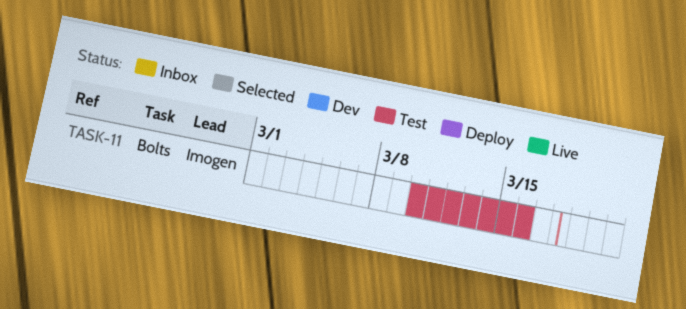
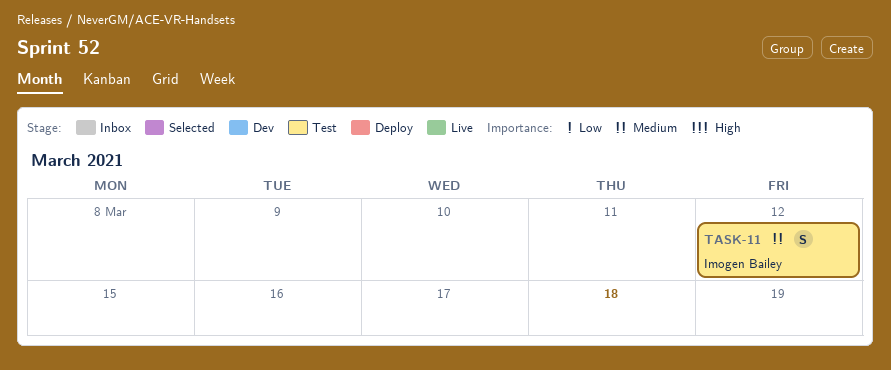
TASK-11, due: Mar 16 -> Mar 12

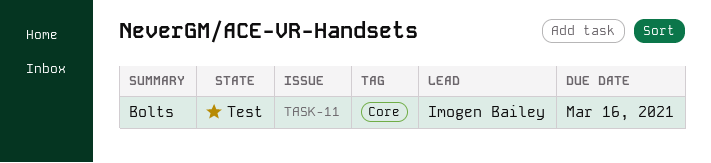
TASK-11, due: Mar 12 -> Mar 16

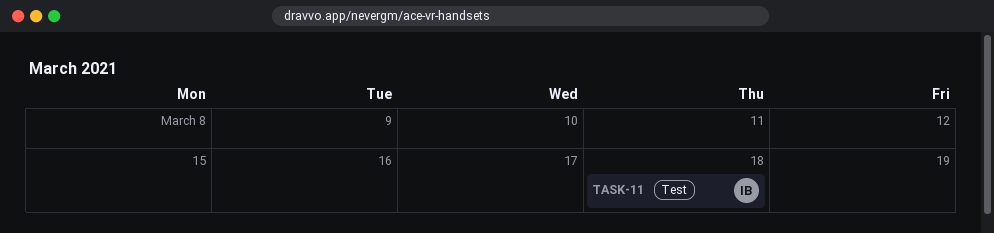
TASK-11, due: Mar 16 -> Mar 18

